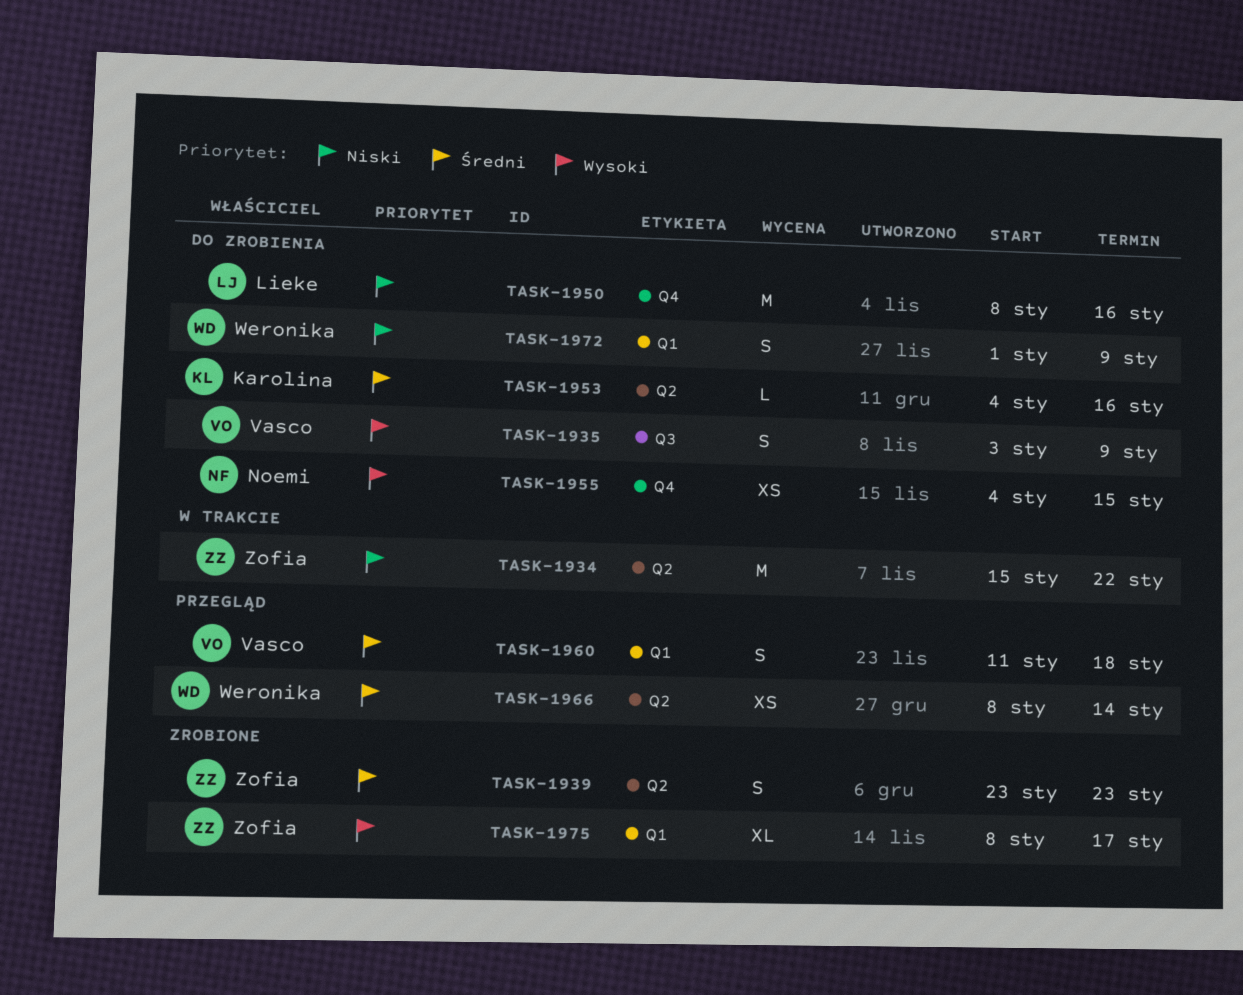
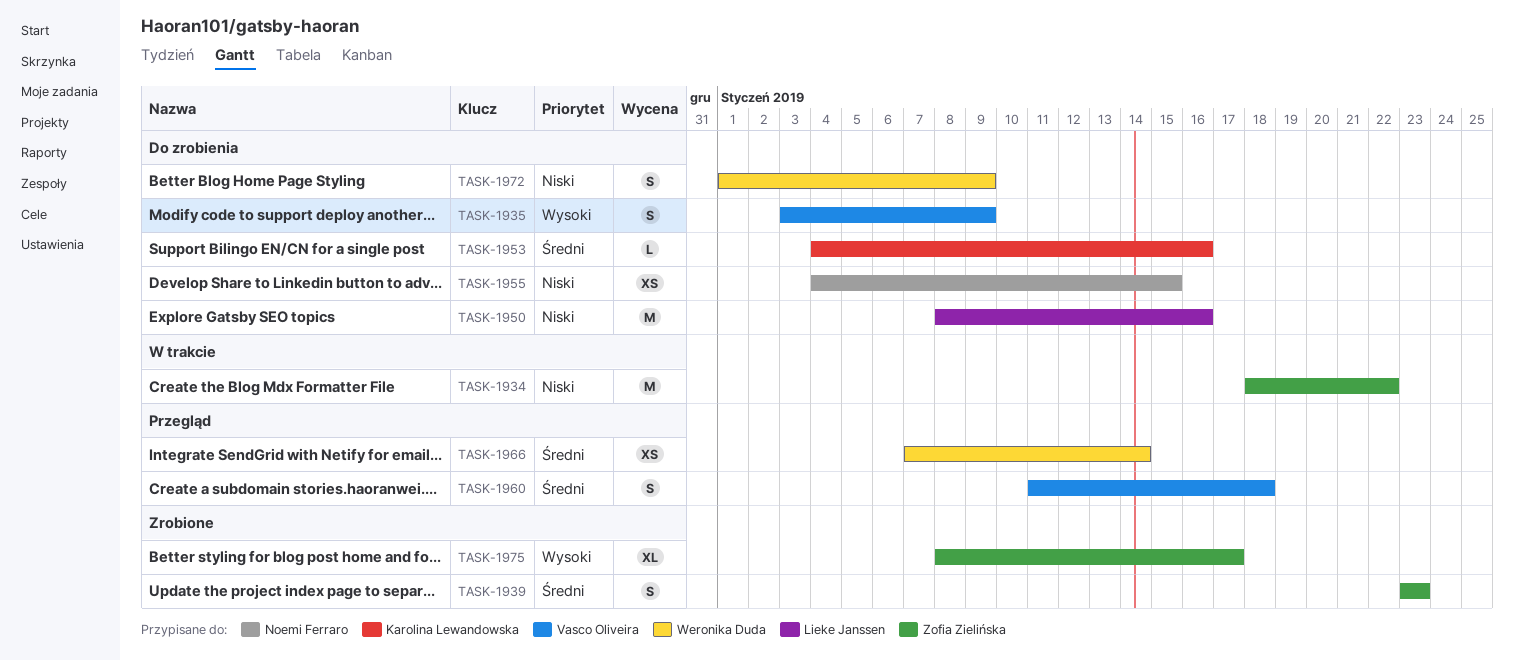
TASK-1934, start: Jan 15 -> Jan 18
TASK-1955, priority: Wysoki -> Niski
TASK-1966, start: Jan 8 -> Jan 7

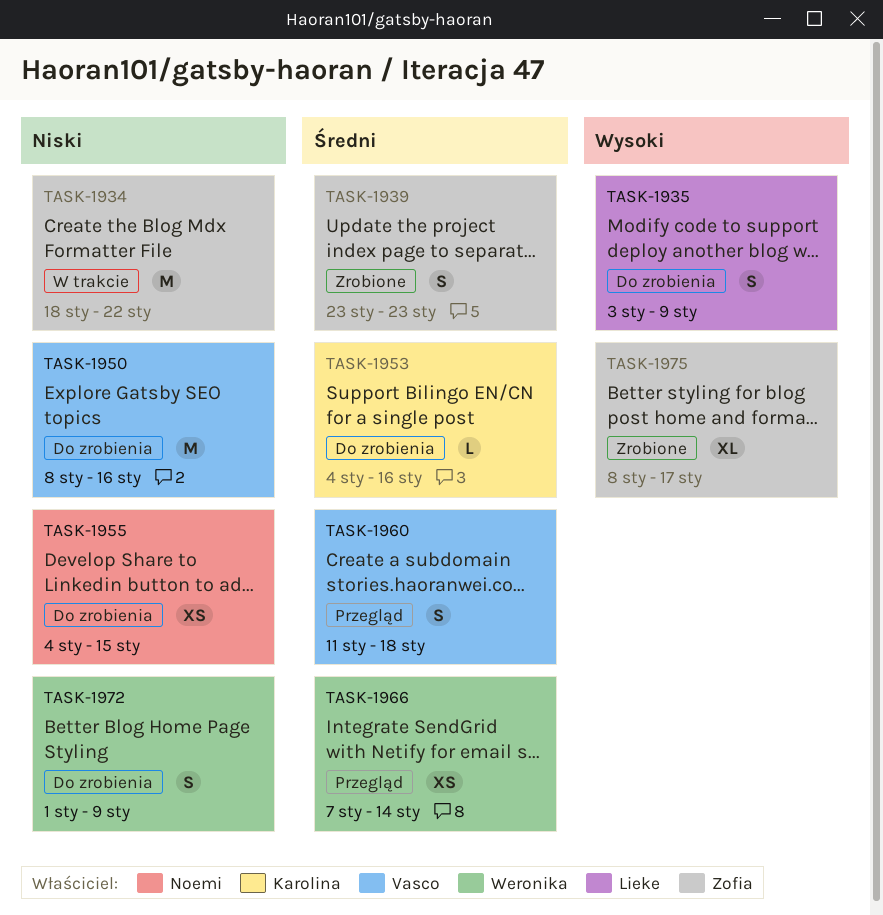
TASK-1935, owner: Vasco Oliveira -> Lieke Janssen
TASK-1950, owner: Lieke Janssen -> Vasco Oliveira

